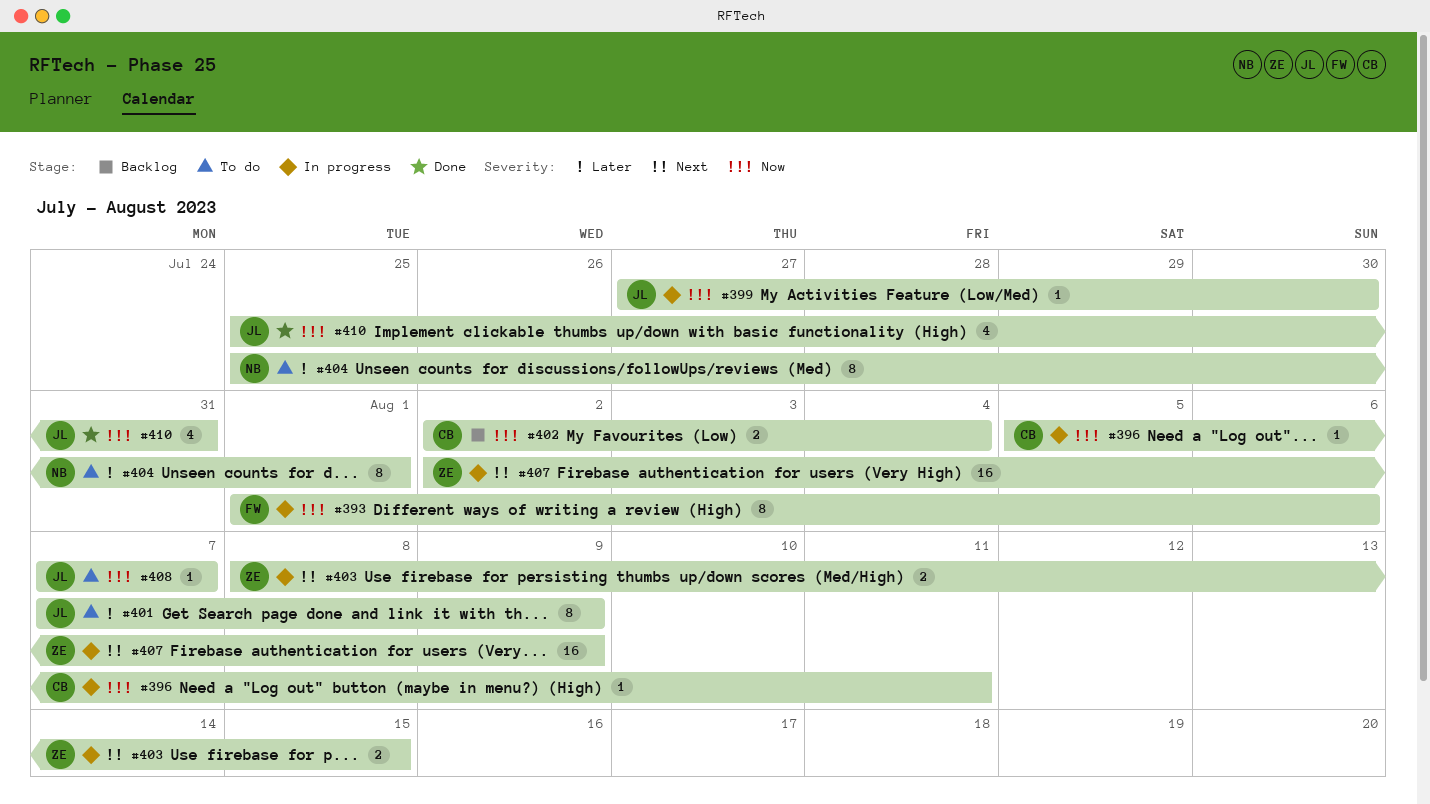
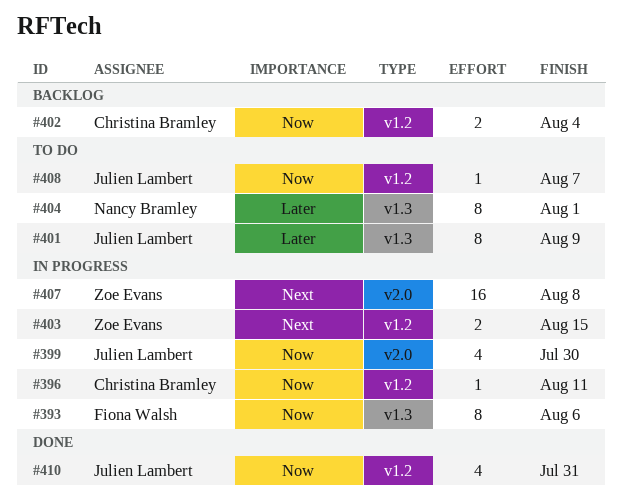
#399, estimate: 1 -> 4
#407, due: Aug 9 -> Aug 8

